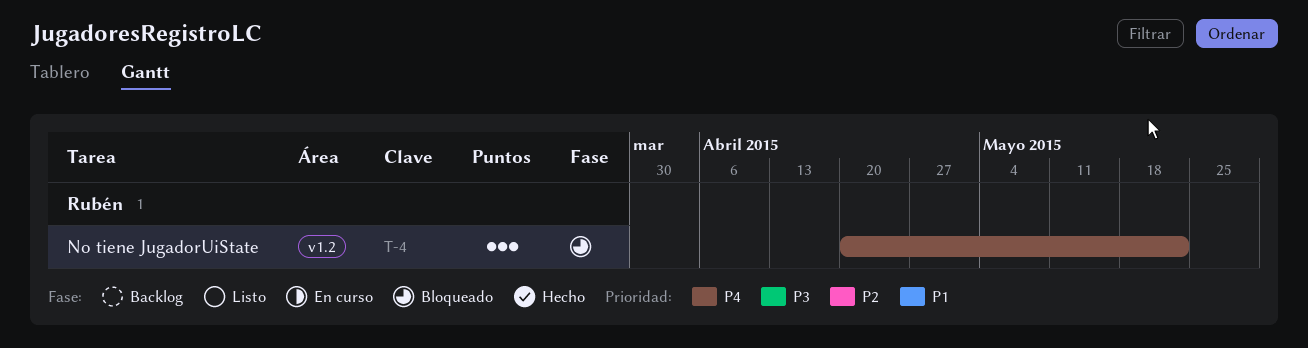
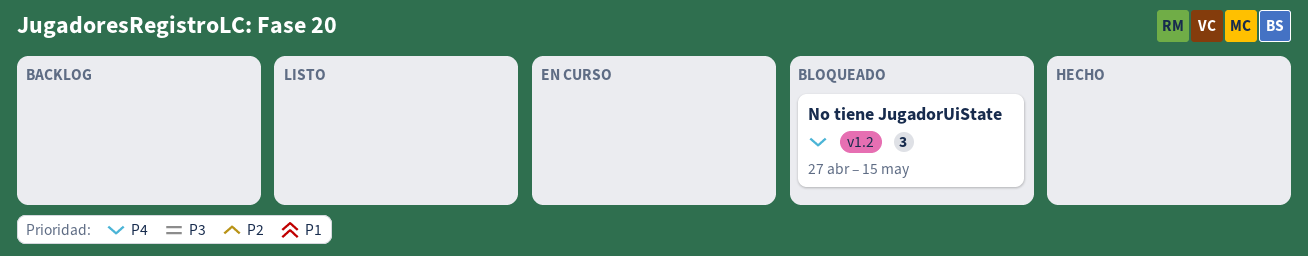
No tiene JugadorUiState, start: Apr 20 -> Apr 27
No tiene JugadorUiState, due: May 22 -> May 15

